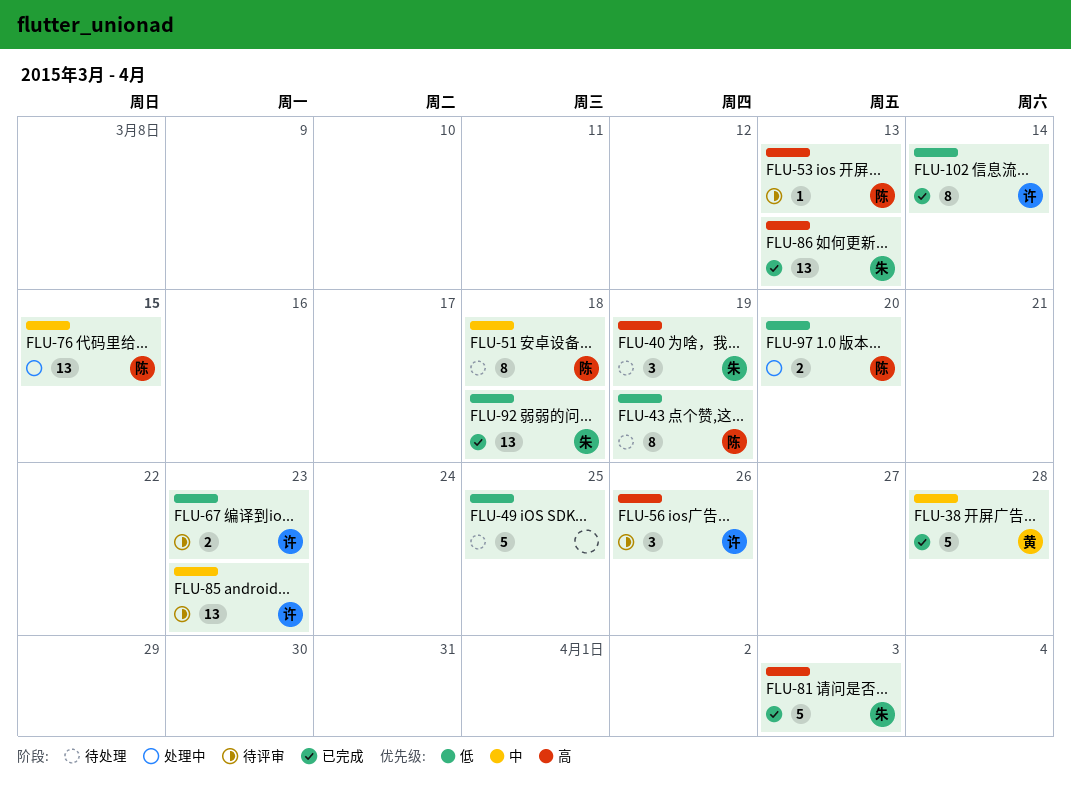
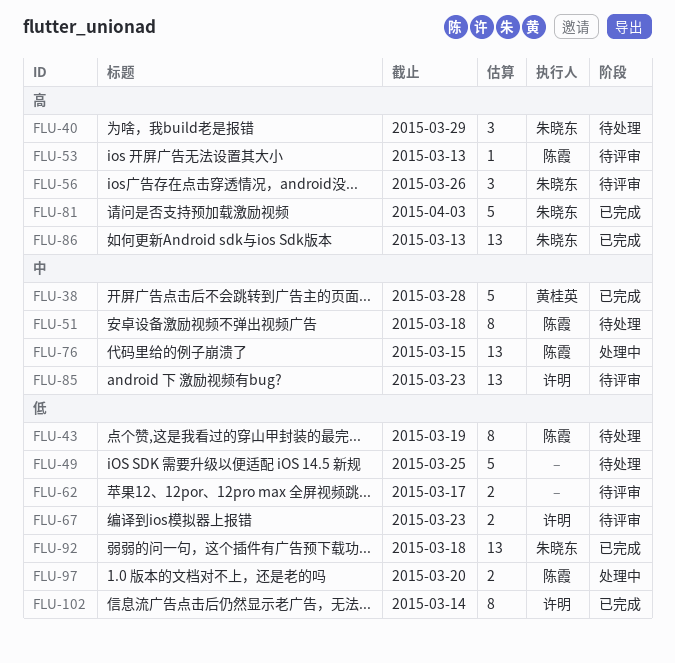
FLU-40, due: Mar 19 -> Mar 29
FLU-56, owner: 许明 -> 朱晓东
FLU-62: none -> present

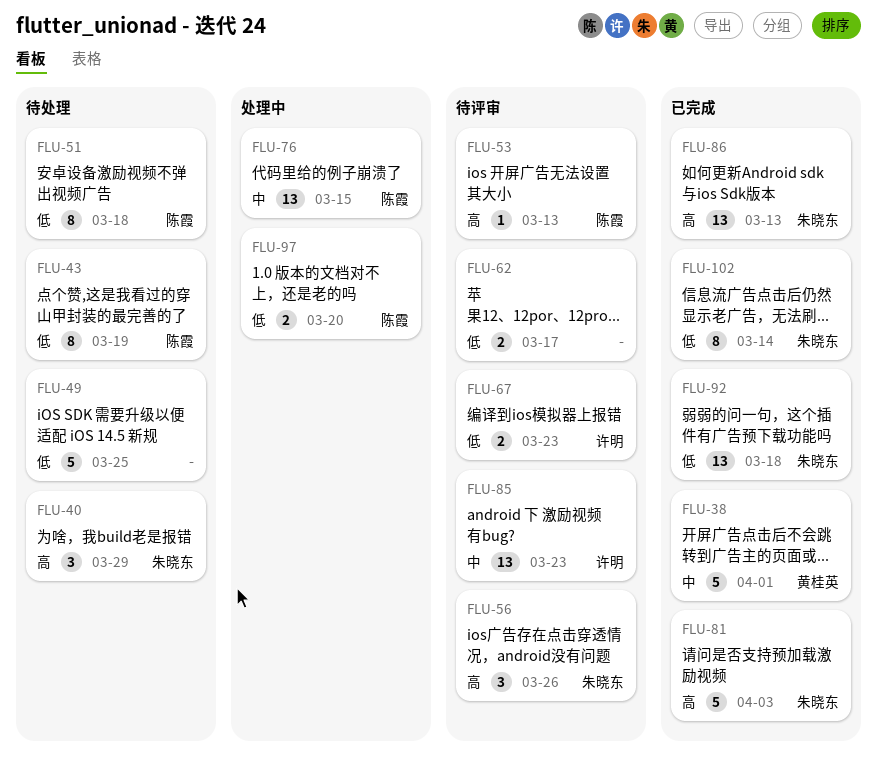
FLU-38, due: Mar 28 -> Apr 1
FLU-51, priority: 中 -> 低
FLU-102, owner: 许明 -> 朱晓东

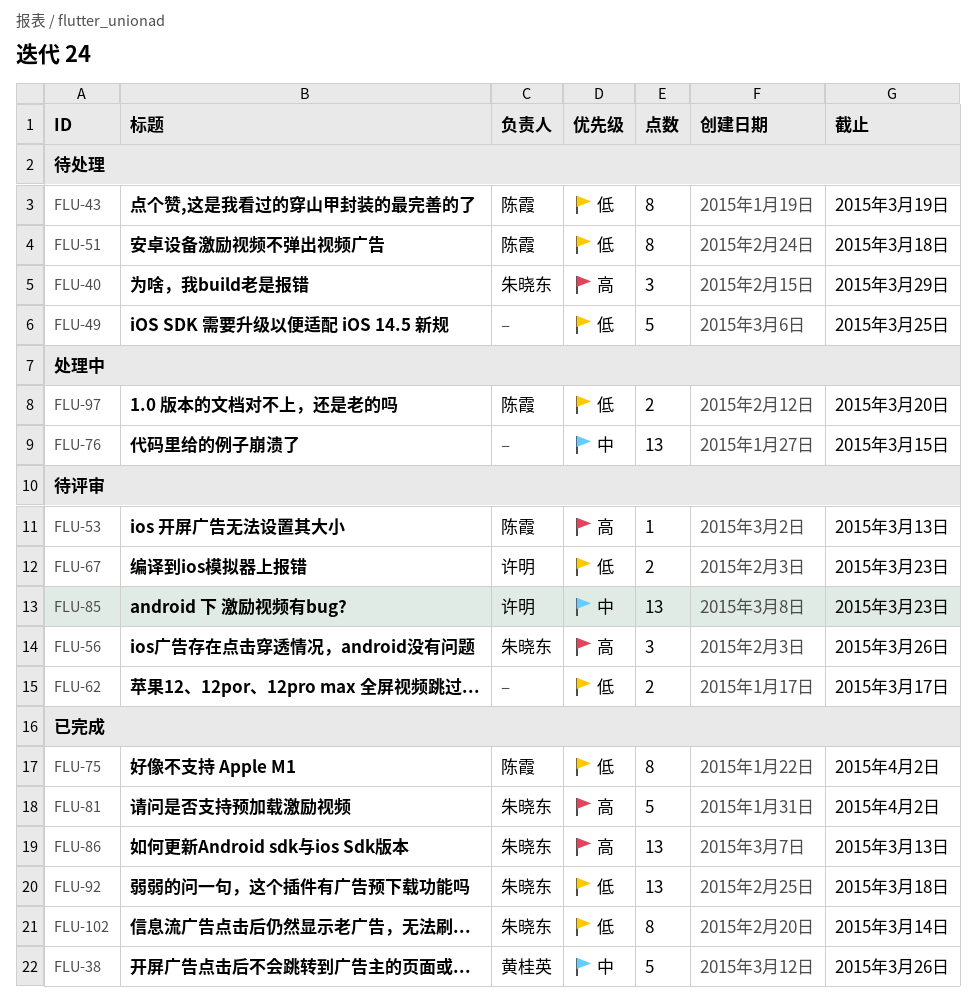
FLU-38, due: Apr 1 -> Mar 26
FLU-75: none -> present
FLU-76, owner: 陈霞 -> none
FLU-81, due: Apr 3 -> Apr 2

